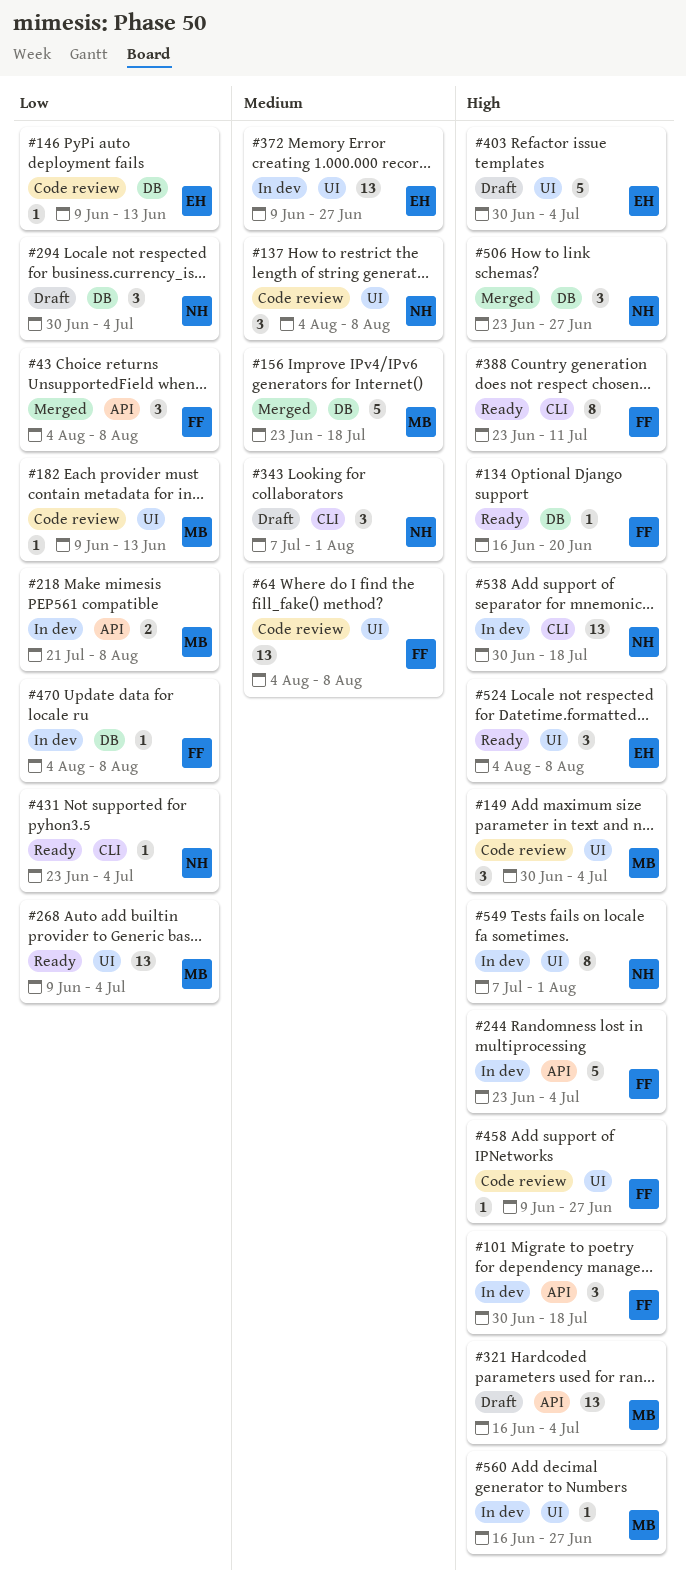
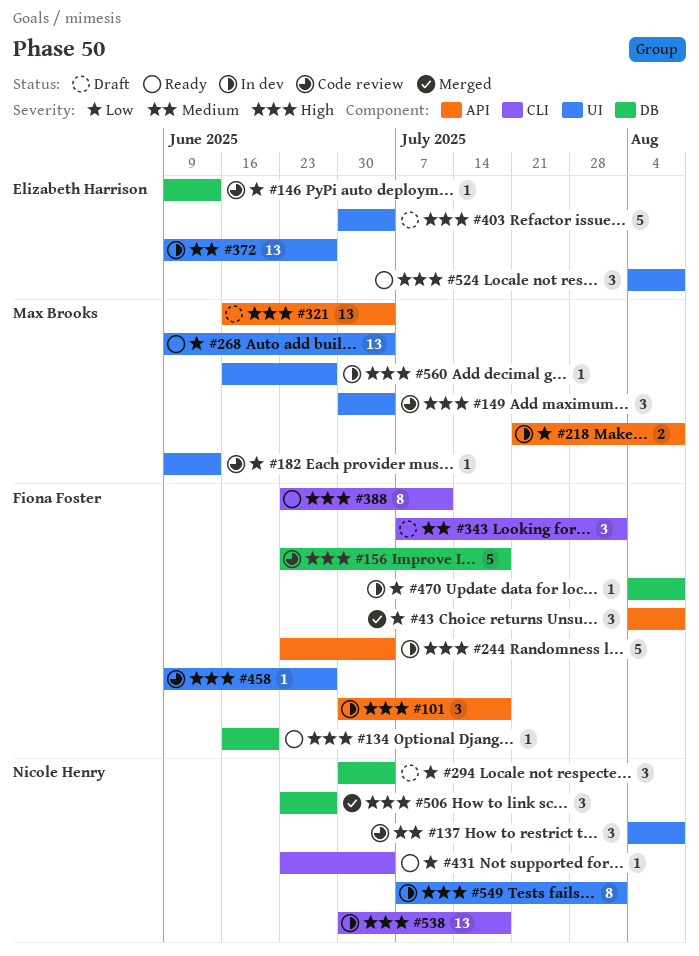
#64: present -> none
#156, status: Merged -> Code review
#156, owner: Max Brooks -> Fiona Foster
#156, priority: Medium -> High
#343, owner: Nicole Henry -> Fiona Foster

